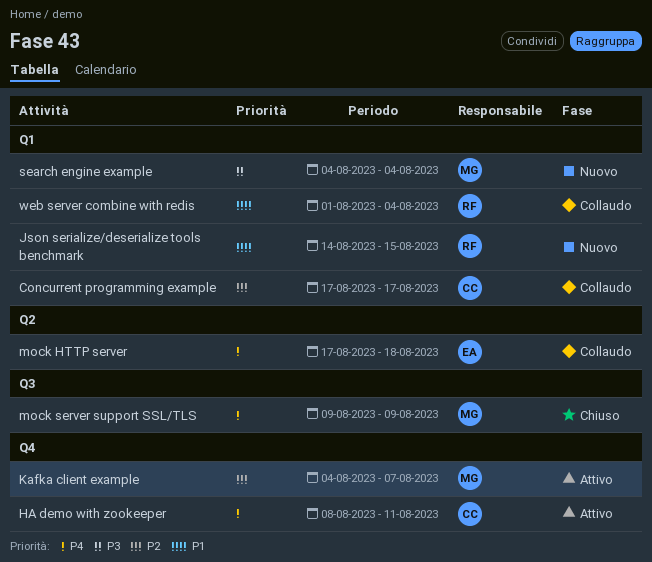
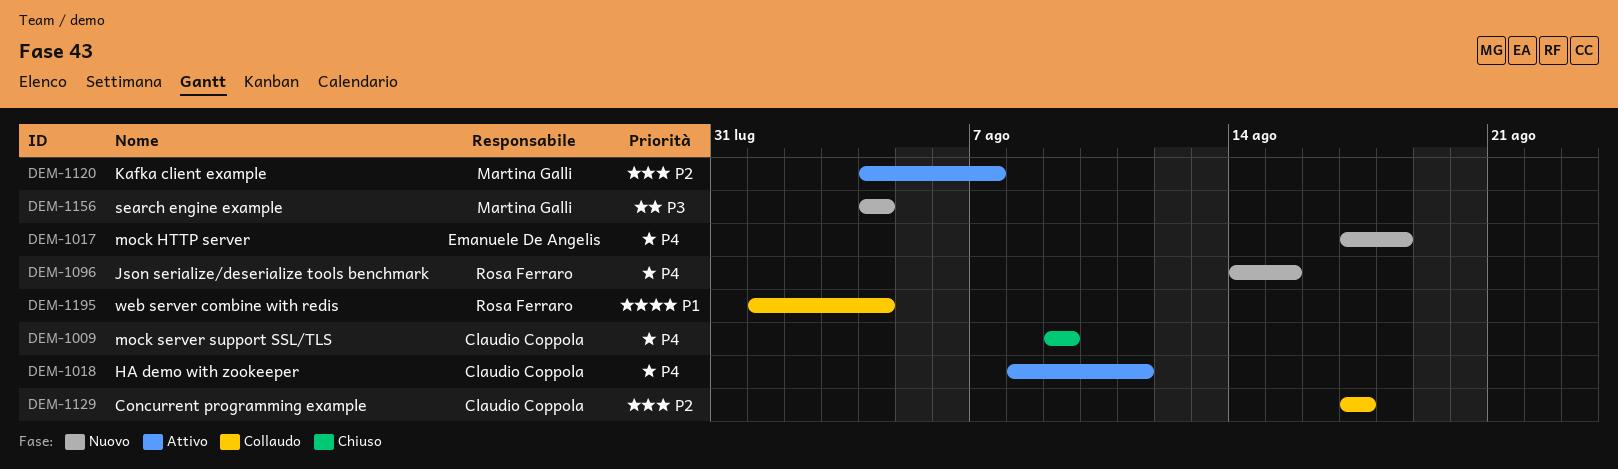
Json serialize/deserialize tools benchmark, priority: P1 -> P4
mock HTTP server, status: Collaudo -> Nuovo
mock server support SSL/TLS, owner: Martina Galli -> Claudio Coppola

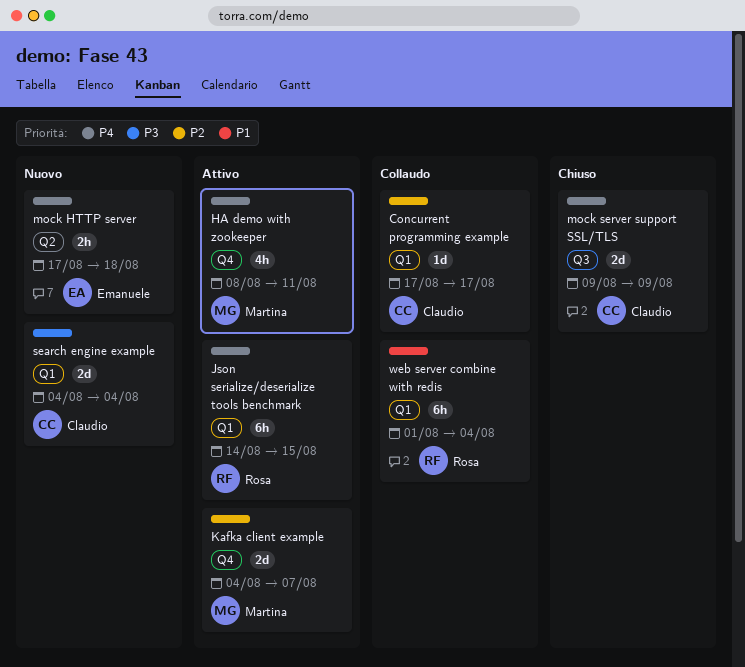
HA demo with zookeeper, owner: Claudio Coppola -> Martina Galli
Json serialize/deserialize tools benchmark, status: Nuovo -> Attivo
search engine example, owner: Martina Galli -> Claudio Coppola

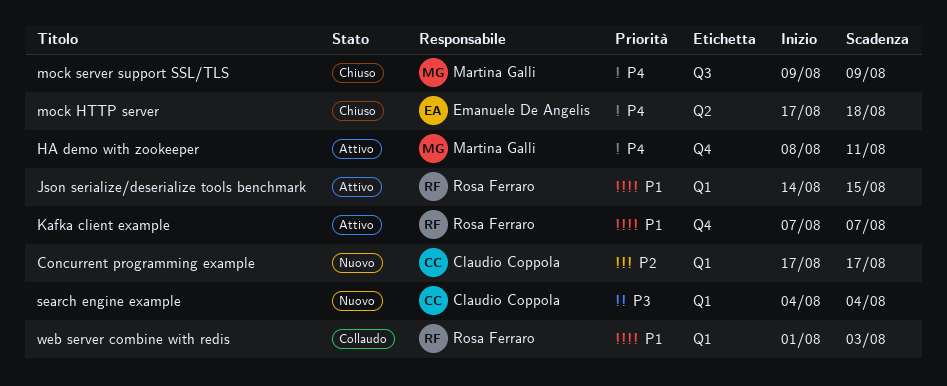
Concurrent programming example, status: Collaudo -> Nuovo
Json serialize/deserialize tools benchmark, priority: P4 -> P1
Kafka client example, owner: Martina Galli -> Rosa Ferraro
Kafka client example, priority: P2 -> P1
Kafka client example, start: Aug 4 -> Aug 7
mock HTTP server, status: Nuovo -> Chiuso
mock server support SSL/TLS, owner: Claudio Coppola -> Martina Galli
web server combine with redis, due: Aug 4 -> Aug 3

